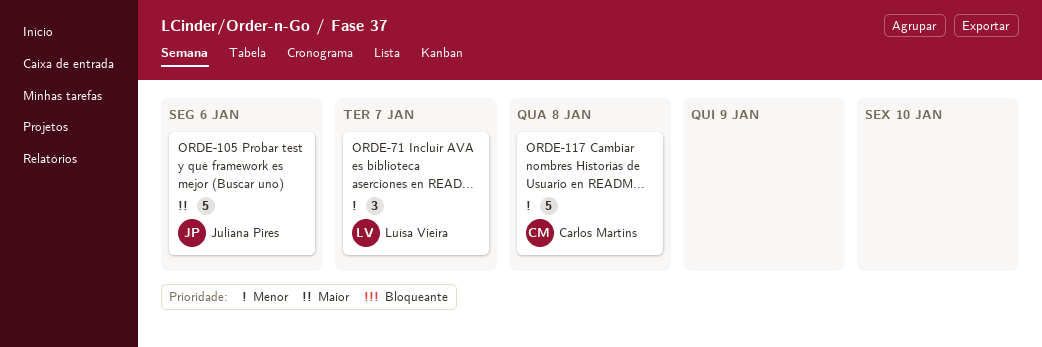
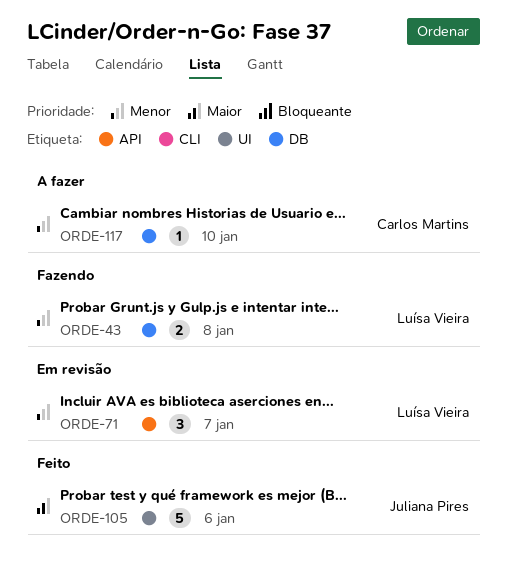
ORDE-43: none -> present
ORDE-117, estimate: 5 -> 1
ORDE-117, due: Jan 8 -> Jan 10

